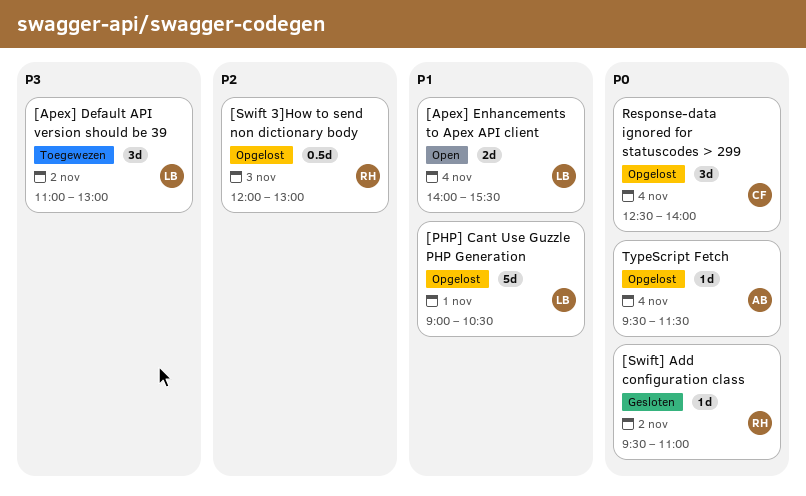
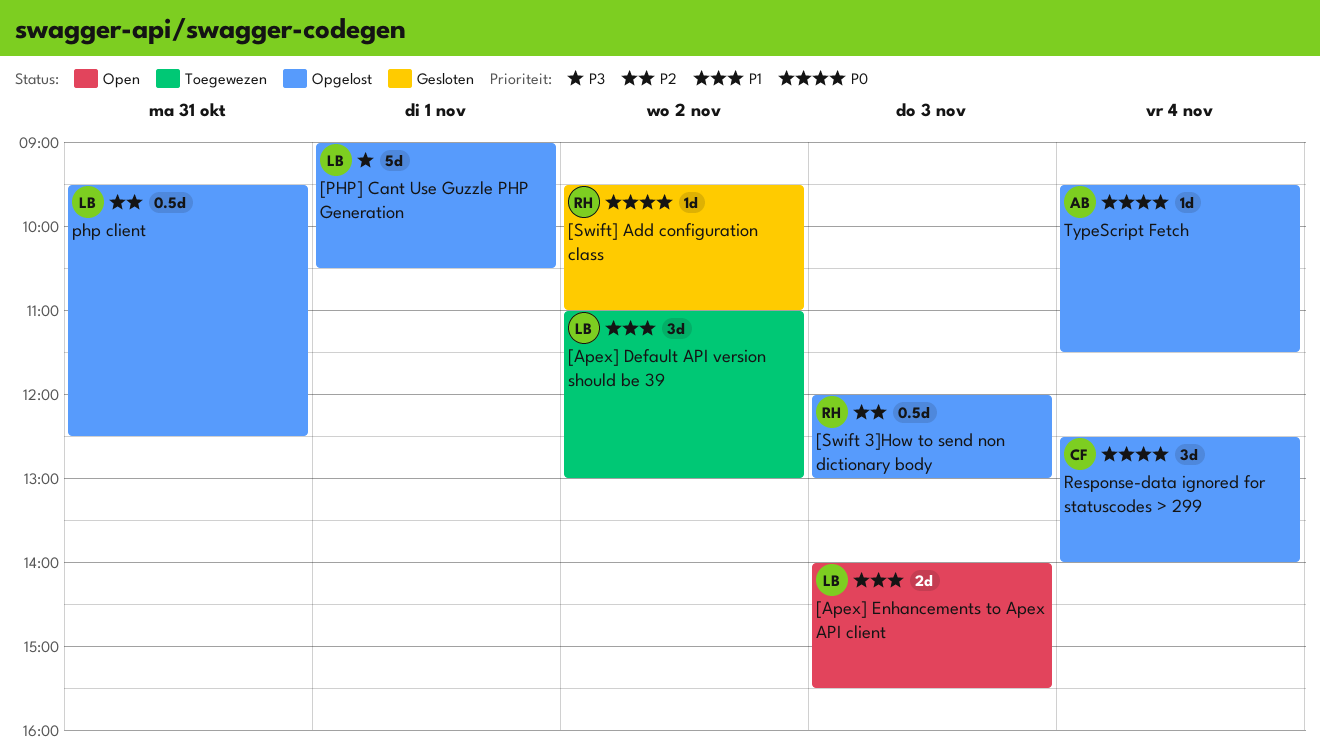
[Apex] Default API version should be 39, priority: P3 -> P1
[Apex] Enhancements to Apex API client, day: Nov 4 -> Nov 3
[PHP] Cant Use Guzzle PHP Generation, priority: P1 -> P3
php client: none -> present

